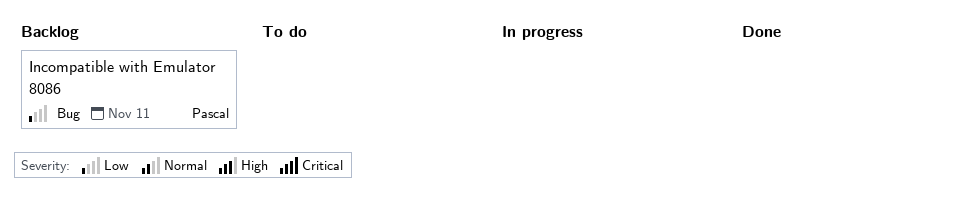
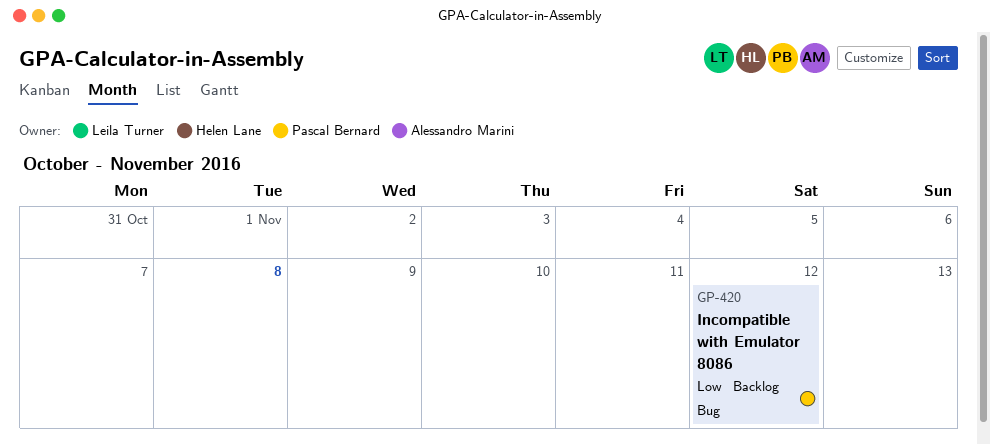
Incompatible with Emulator 8086, due: Nov 11 -> Nov 12

